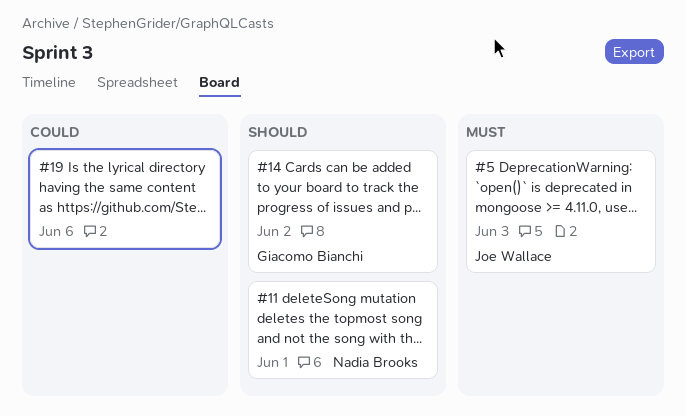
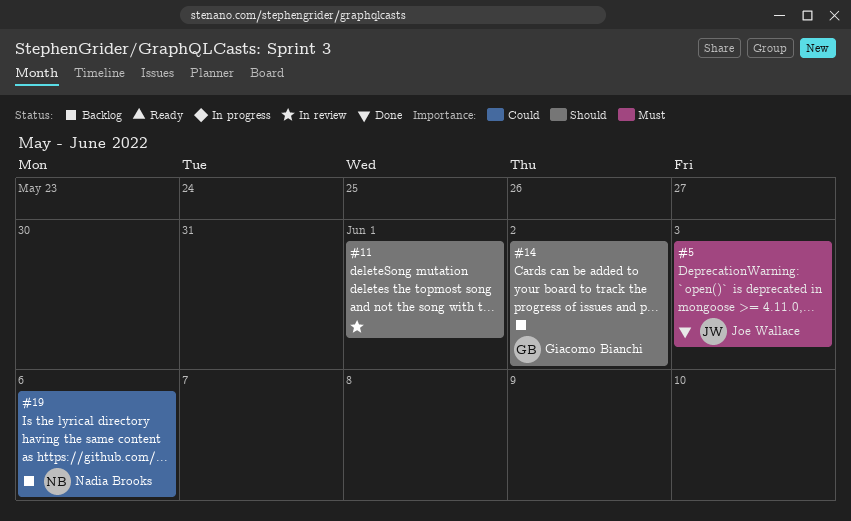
#11, owner: Nadia Brooks -> none
#19, owner: none -> Nadia Brooks

